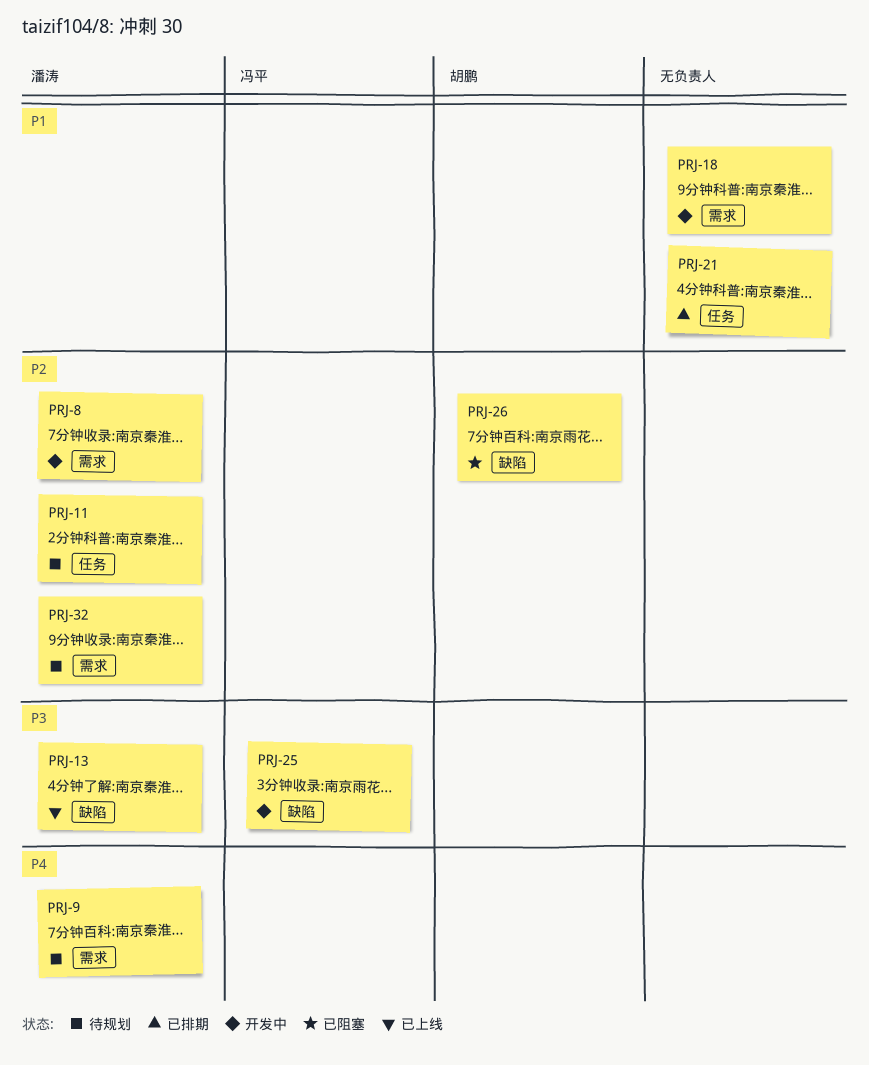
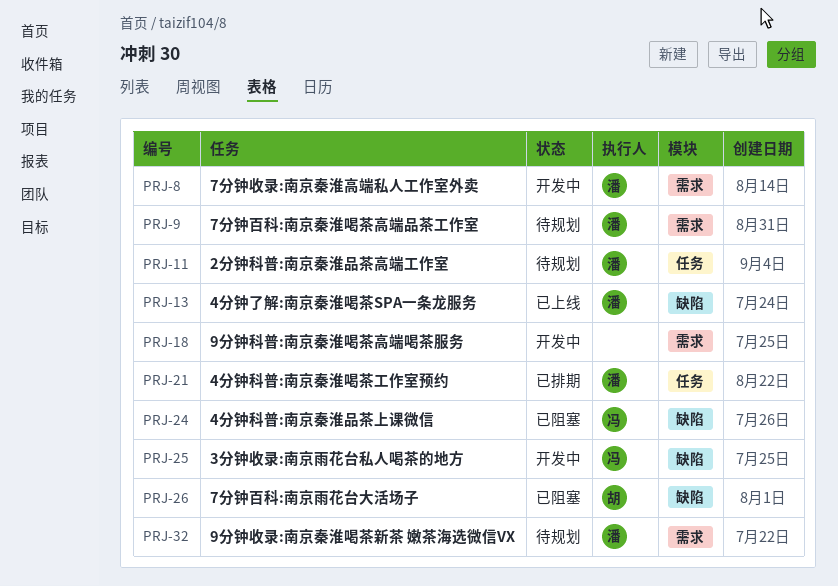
PRJ-21, owner: none -> 潘涛
PRJ-24: none -> present

